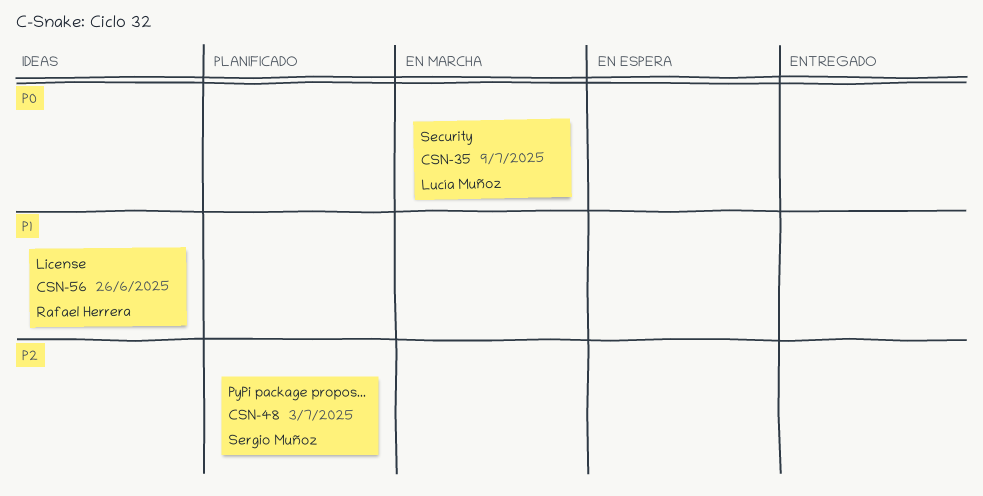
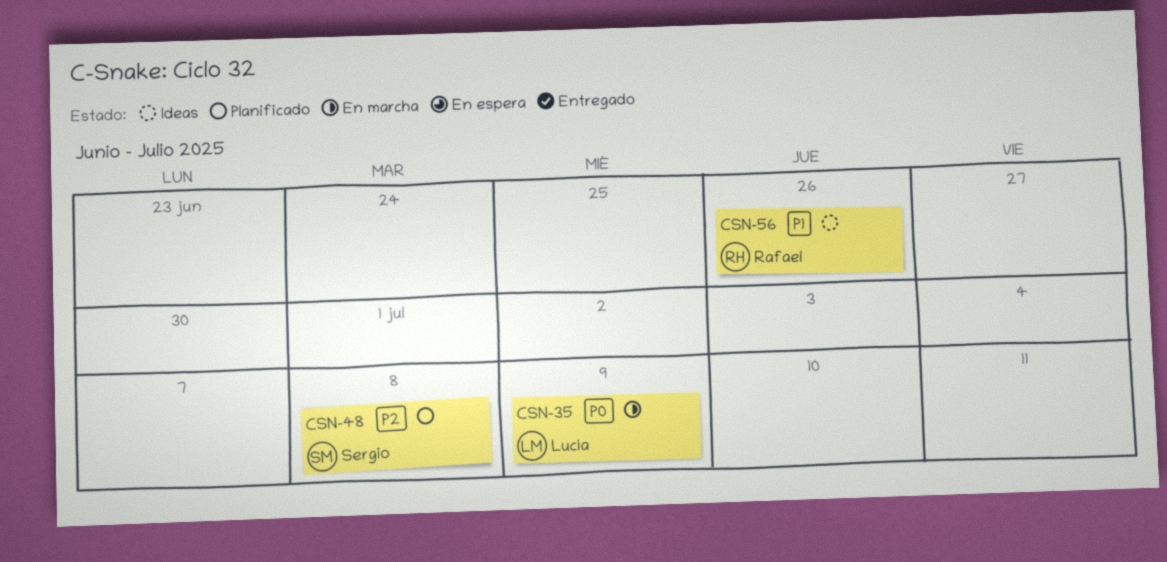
CSN-48, due: Jul 3 -> Jul 8

